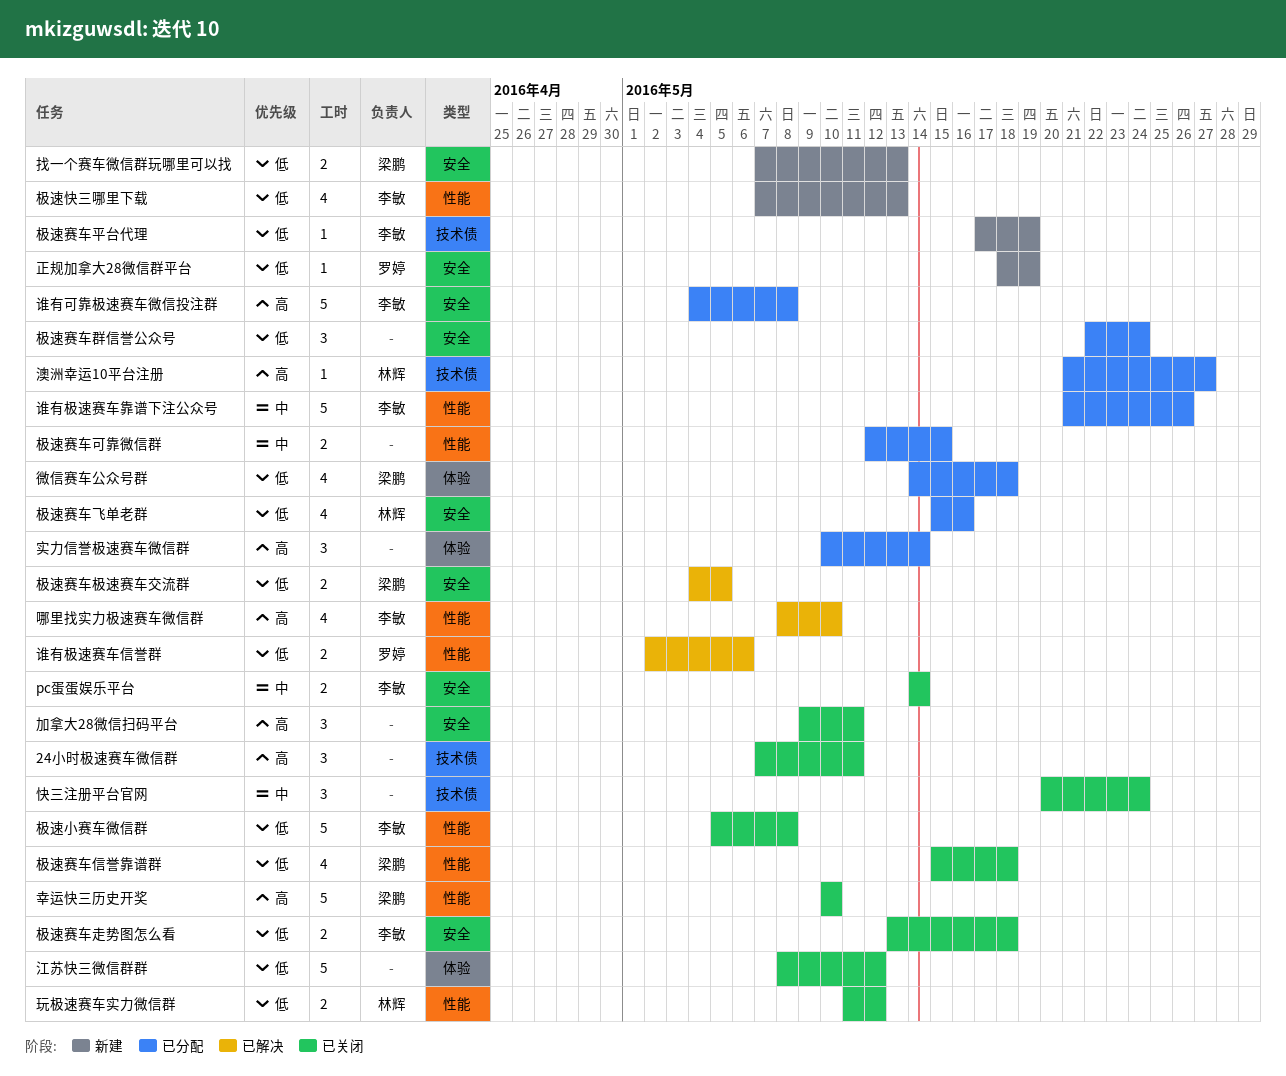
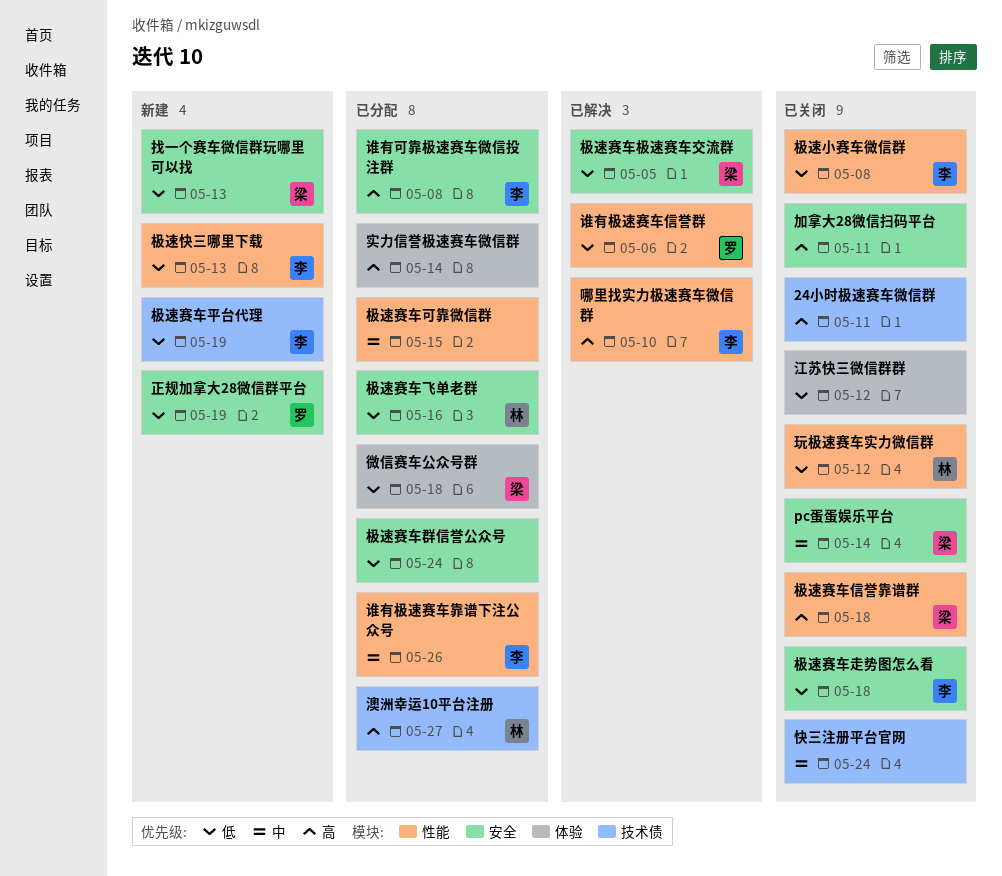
pc蛋蛋娱乐平台, owner: 李敏 -> 梁鹏
幸运快三历史开奖: present -> none
极速赛车信誉靠谱群, priority: 低 -> 高

